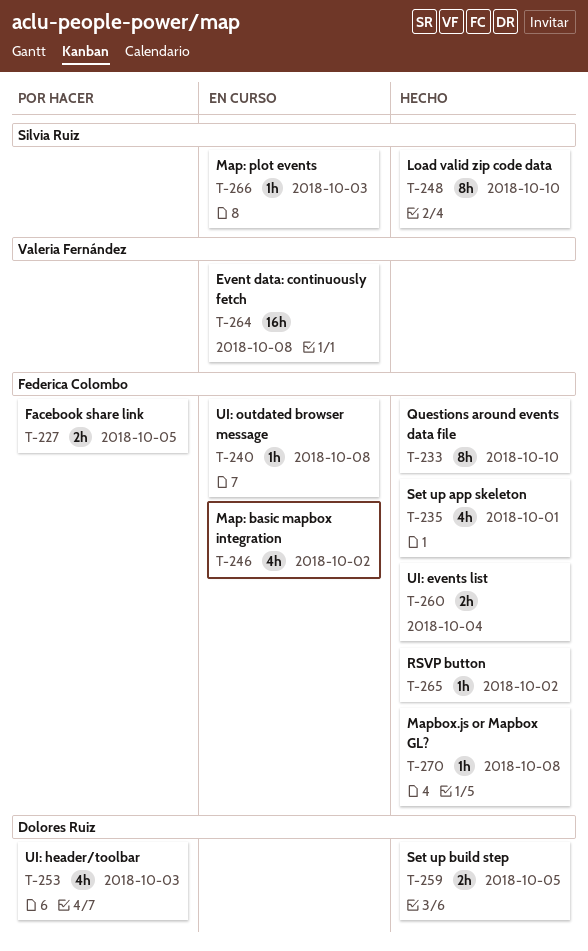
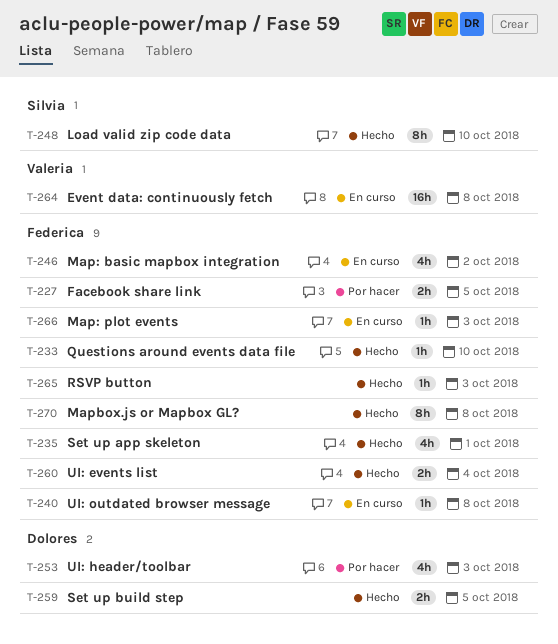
T-233, estimate: 8h -> 1h
T-265, due: Oct 2 -> Oct 3
T-266, owner: Silvia Ruiz -> Federica Colombo
T-270, estimate: 1h -> 8h

